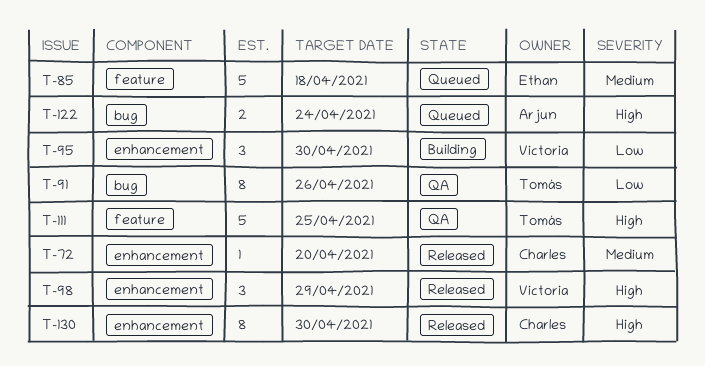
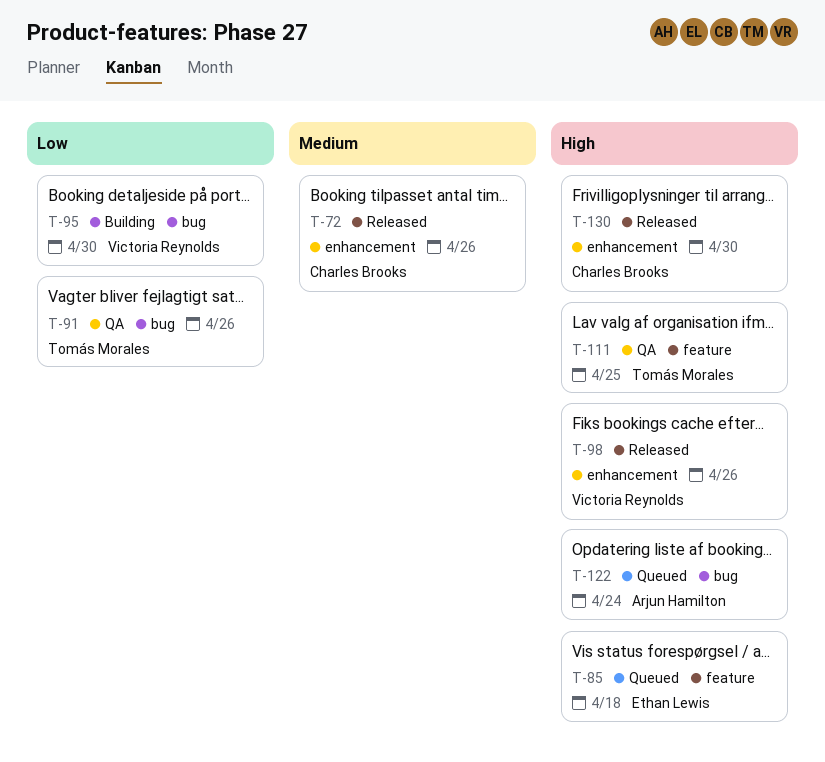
T-72, due: Apr 20 -> Apr 26
T-85, priority: Medium -> High
T-95, label: enhancement -> bug
T-98, due: Apr 29 -> Apr 26

